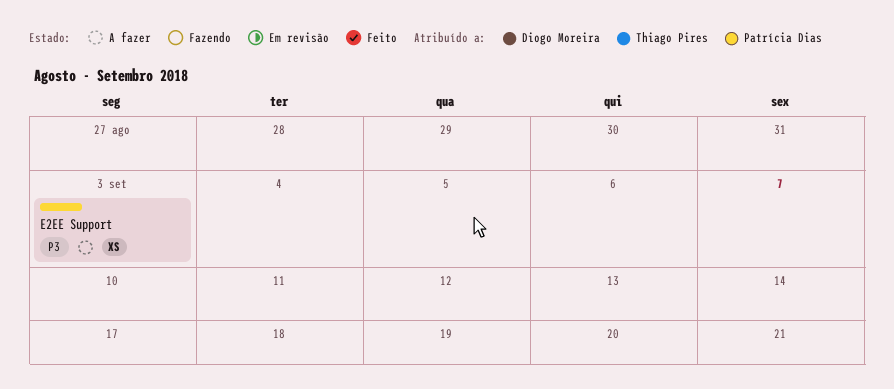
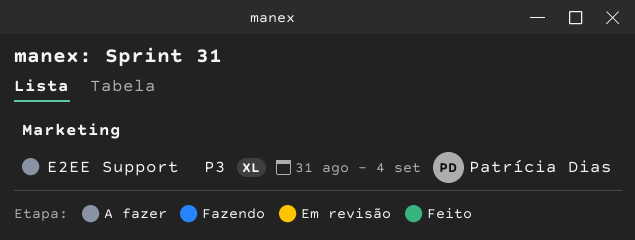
E2EE Support, estimate: XS -> XL
E2EE Support, due: Sep 3 -> Sep 4

